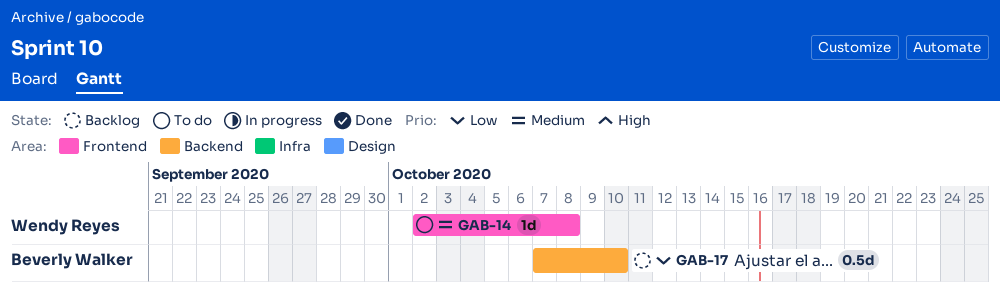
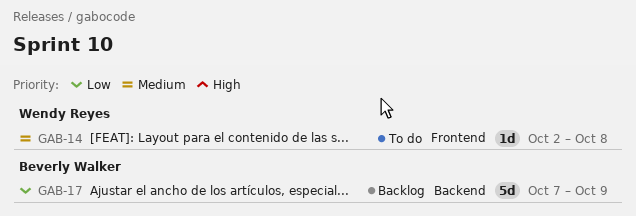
GAB-17, estimate: 0.5d -> 5d
GAB-17, due: Oct 10 -> Oct 9

